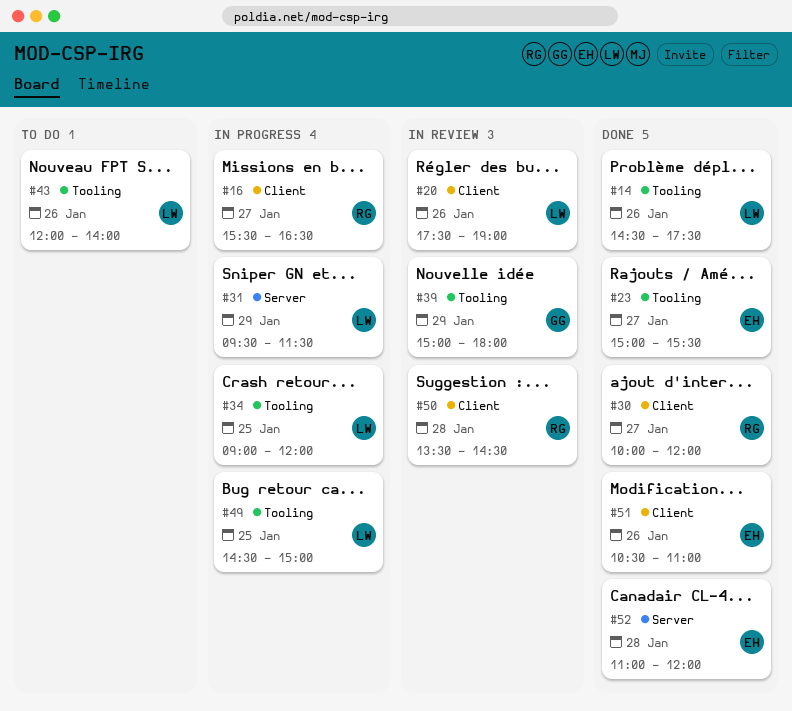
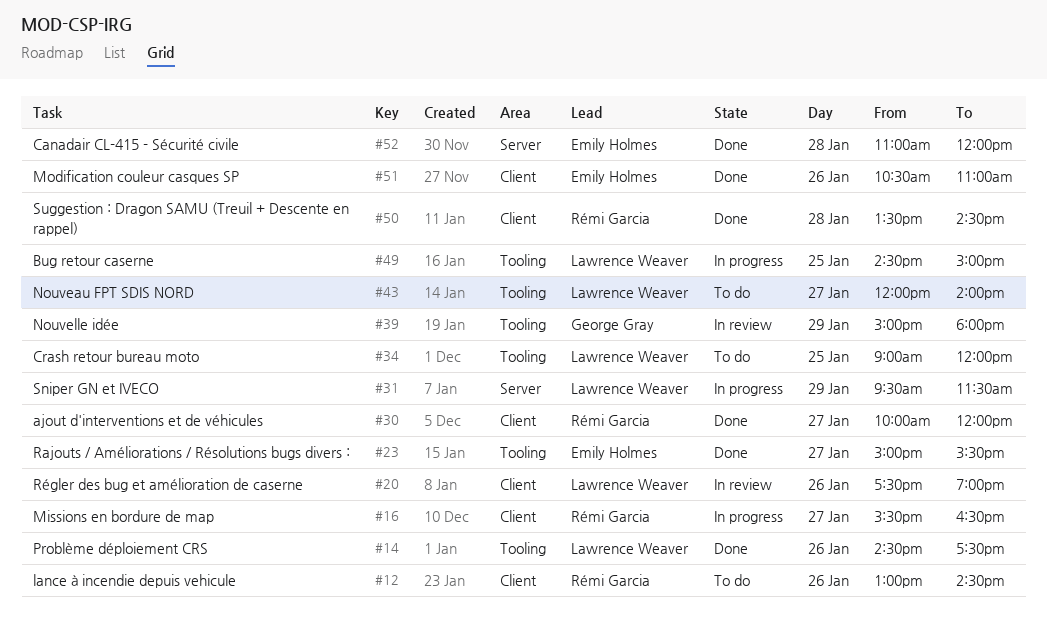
#12: none -> present
#34, status: In progress -> To do
#43, day: Jan 26 -> Jan 27
#50, status: In review -> Done

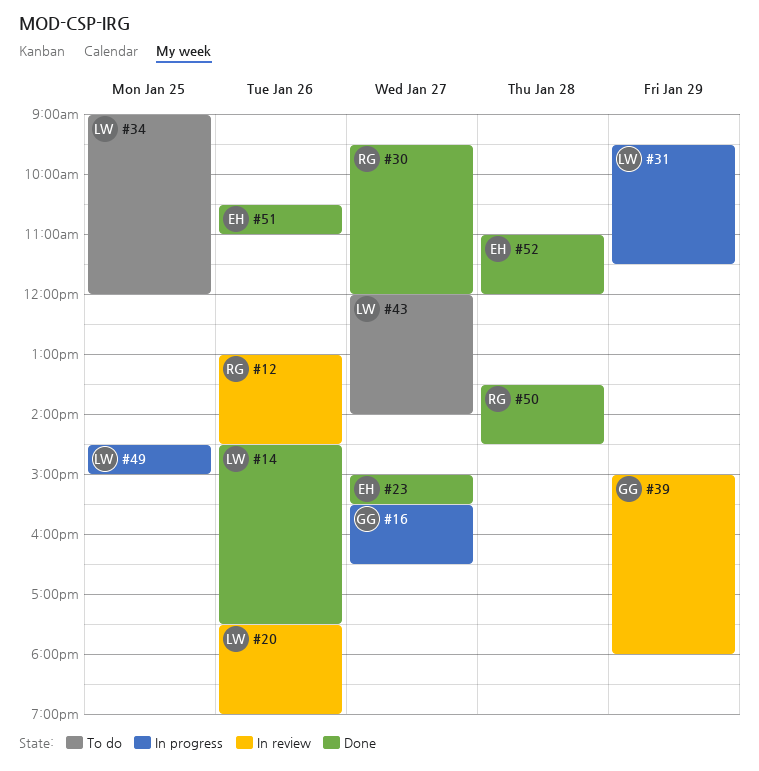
#12, status: To do -> In review
#16, owner: Rémi Garcia -> George Gray
#30, begins: 10:00 -> 09:30

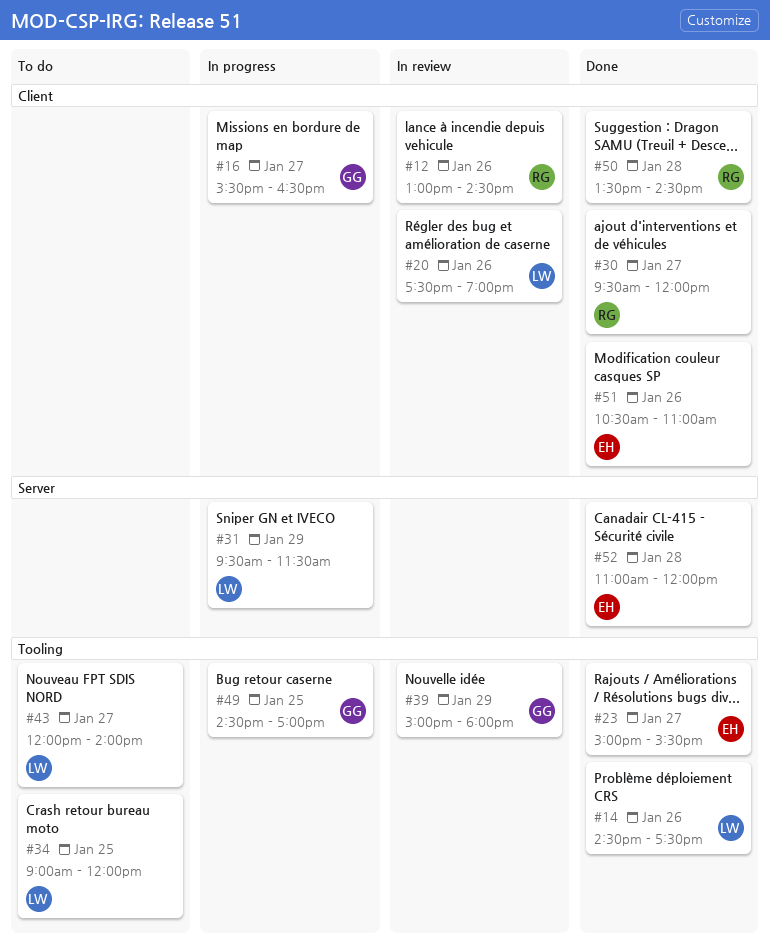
#49, owner: LW -> GG
#49, ends: 15:00 -> 17:00

